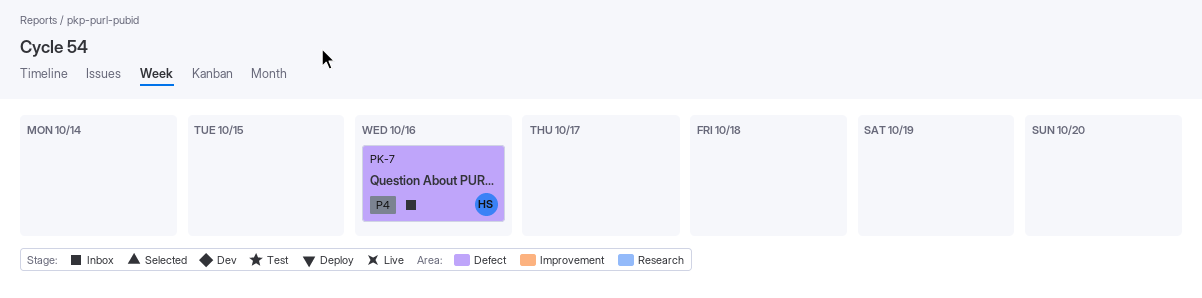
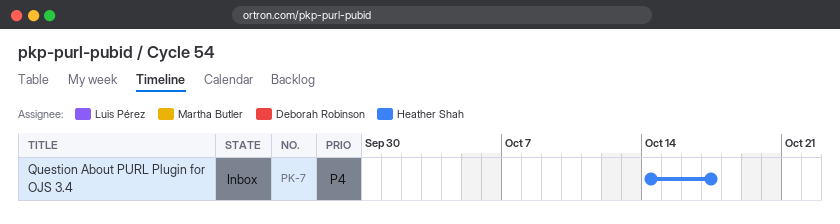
PK-7, due: Oct 16 -> Oct 17

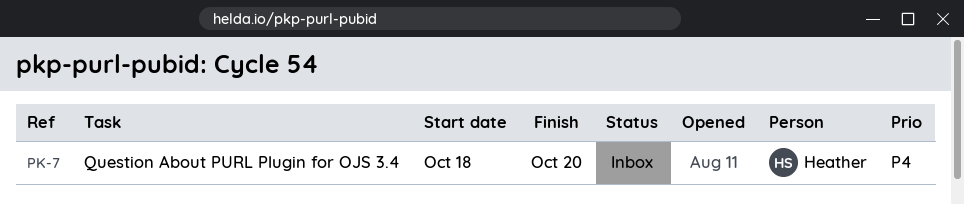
PK-7, start: Oct 14 -> Oct 18
PK-7, due: Oct 17 -> Oct 20

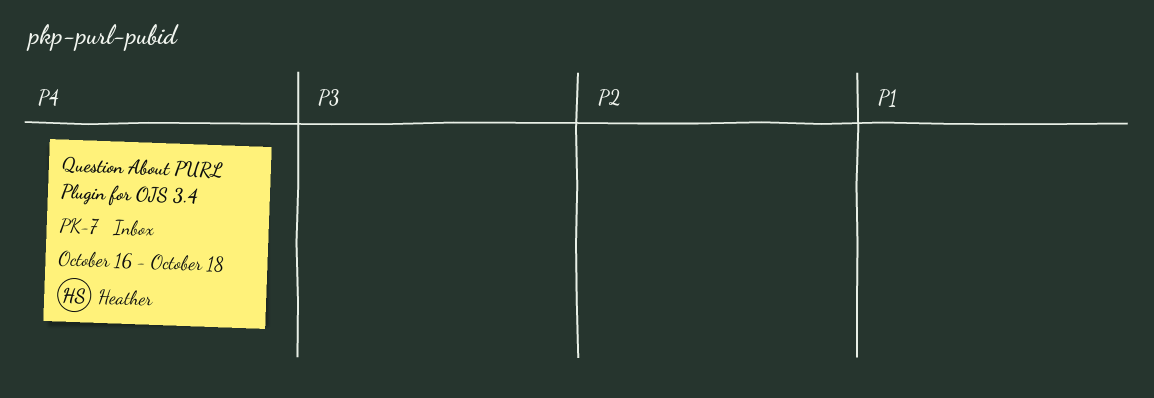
PK-7, start: Oct 18 -> Oct 16
PK-7, due: Oct 20 -> Oct 18

